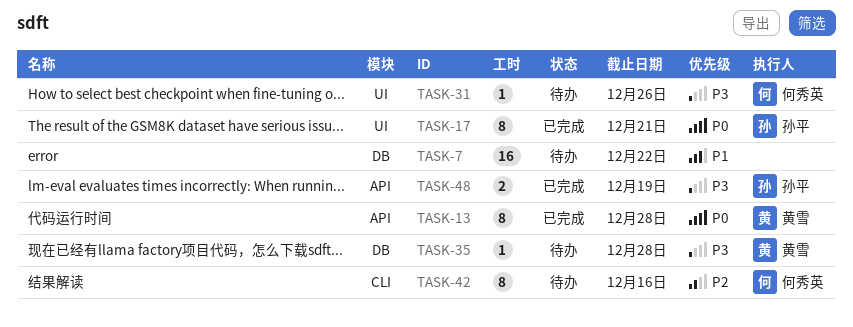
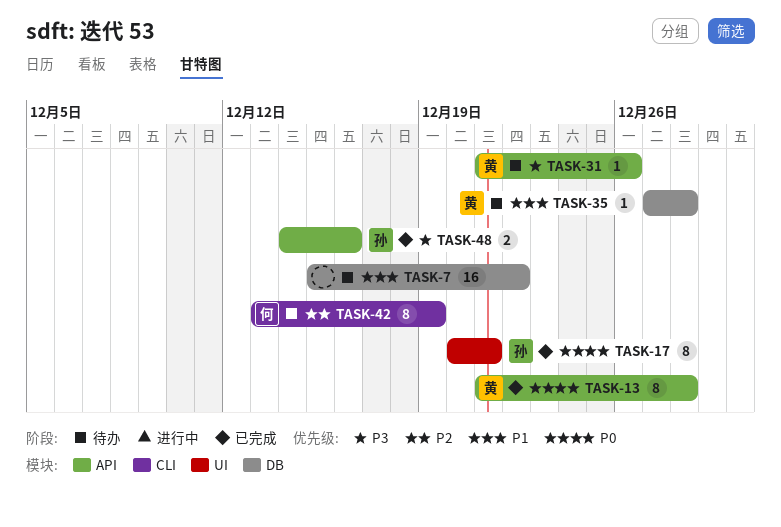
TASK-31, owner: 何秀英 -> 黄雪
TASK-31, label: UI -> API
TASK-35, priority: P3 -> P1
TASK-42, due: Dec 16 -> Dec 19
TASK-48, due: Dec 19 -> Dec 16

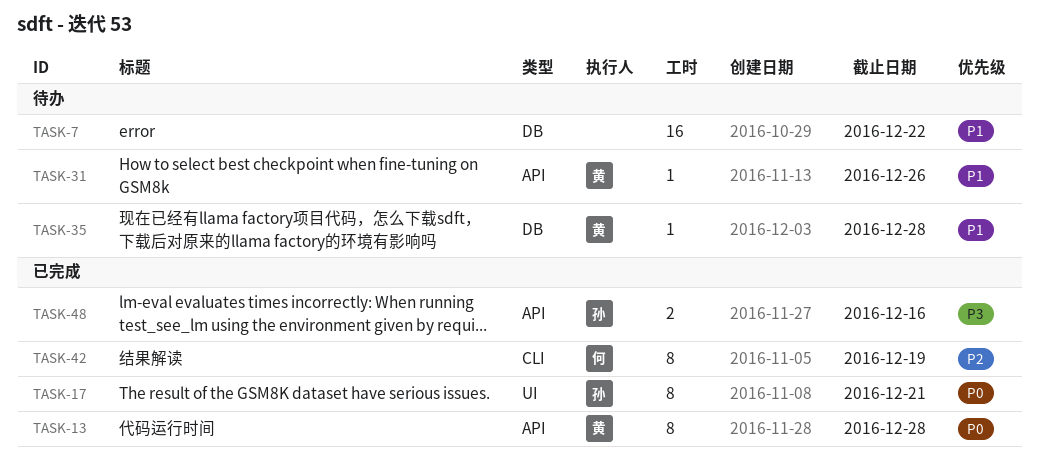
TASK-31, priority: P3 -> P1
TASK-42, status: 待办 -> 已完成

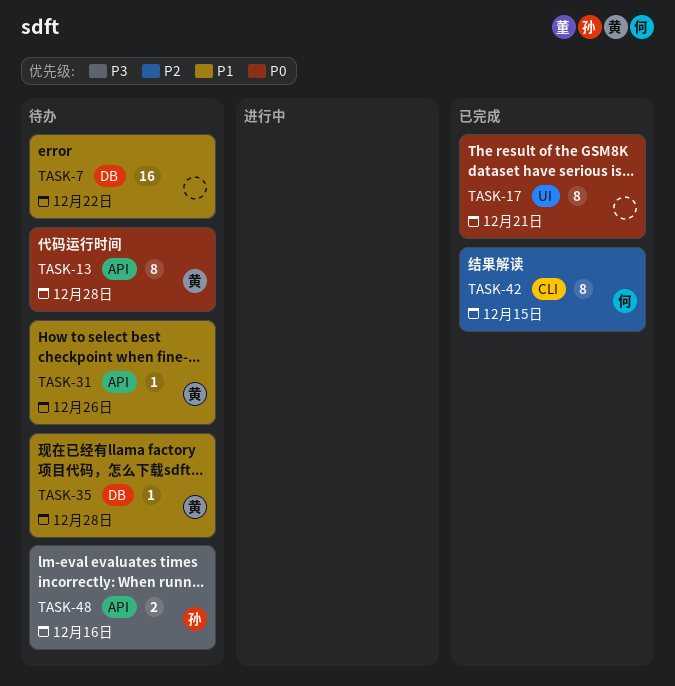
TASK-13, status: 已完成 -> 待办
TASK-17, owner: 孙 -> none
TASK-42, due: Dec 19 -> Dec 15
TASK-48, status: 已完成 -> 待办

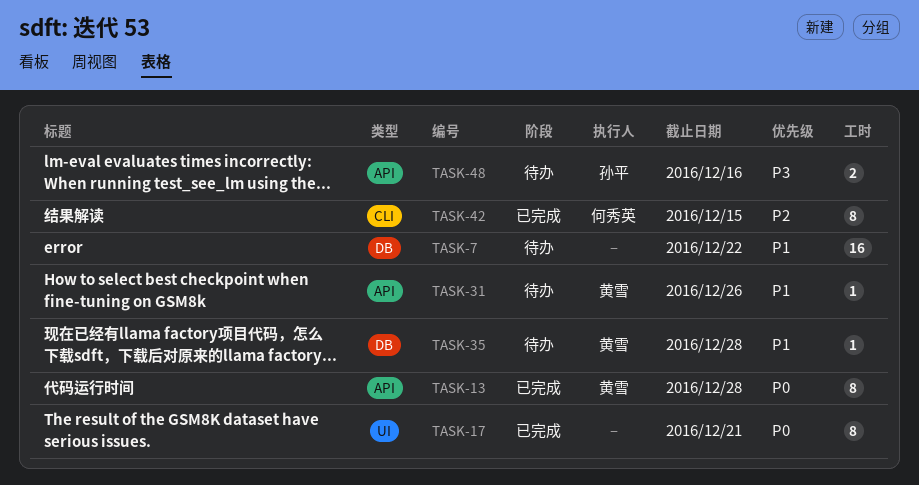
TASK-13, status: 待办 -> 已完成

